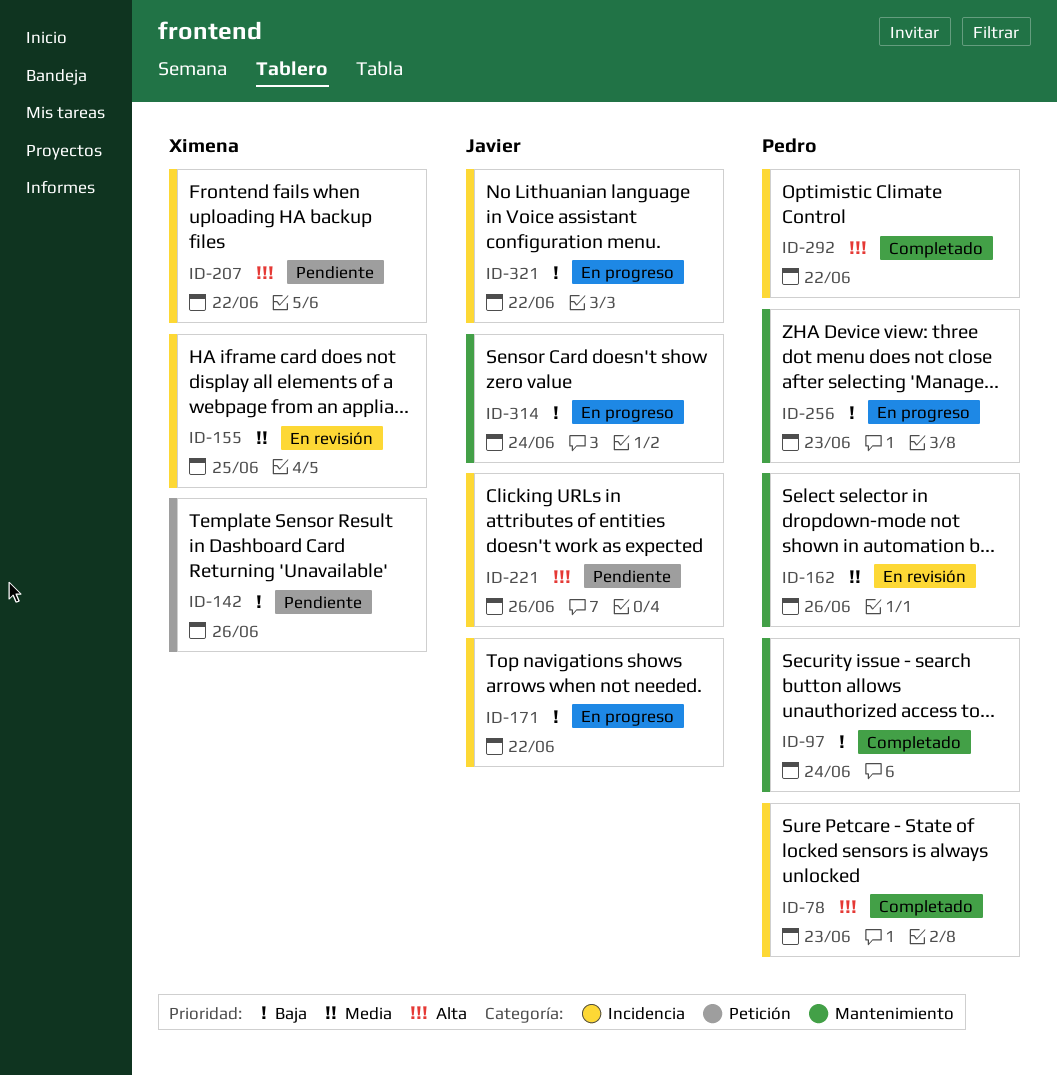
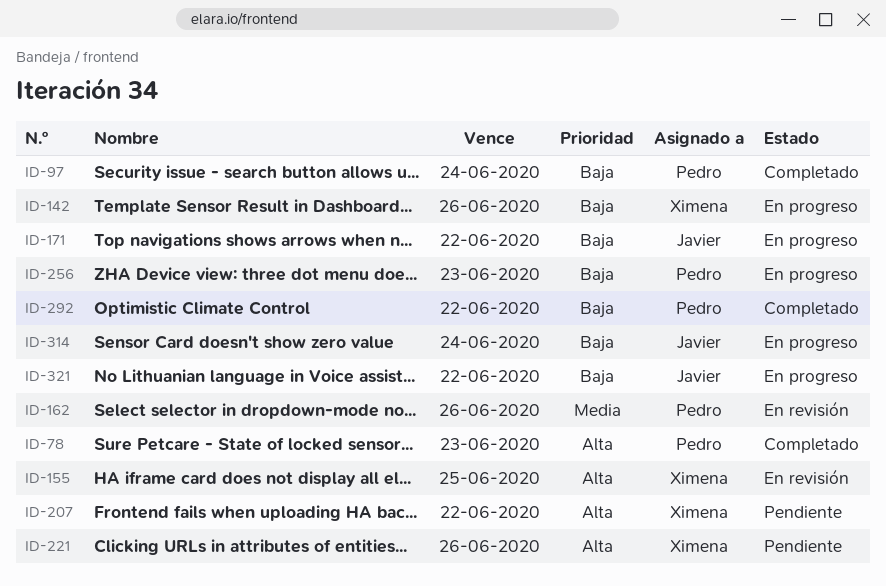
ID-142, status: Pendiente -> En progreso
ID-155, priority: Media -> Alta
ID-221, owner: Javier -> Ximena
ID-292, priority: Alta -> Baja

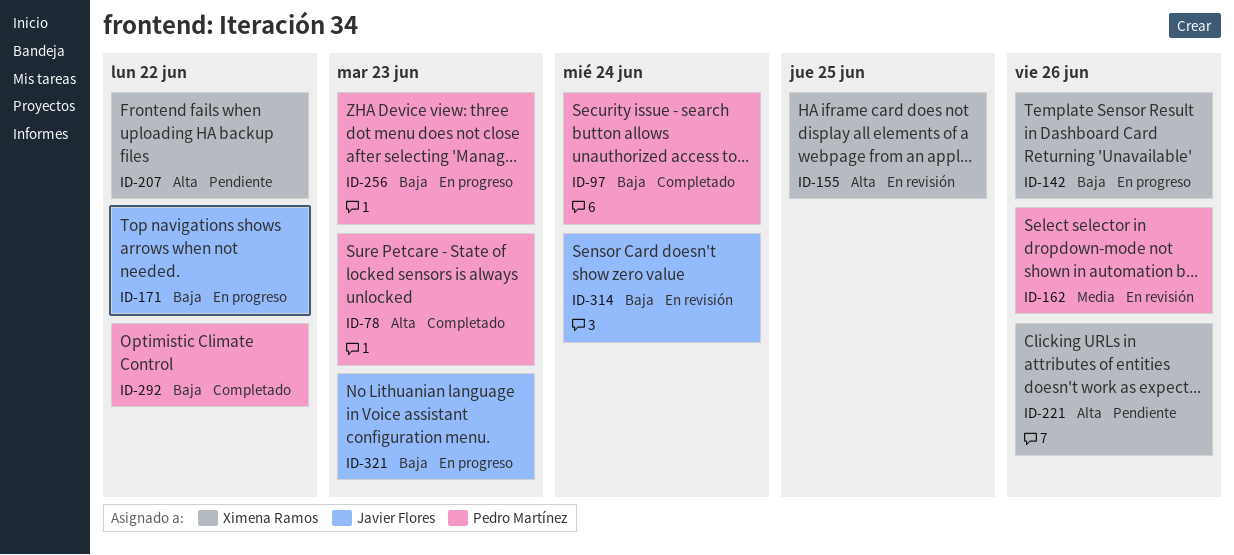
ID-314, status: En progreso -> En revisión
ID-321, due: Jun 22 -> Jun 23

